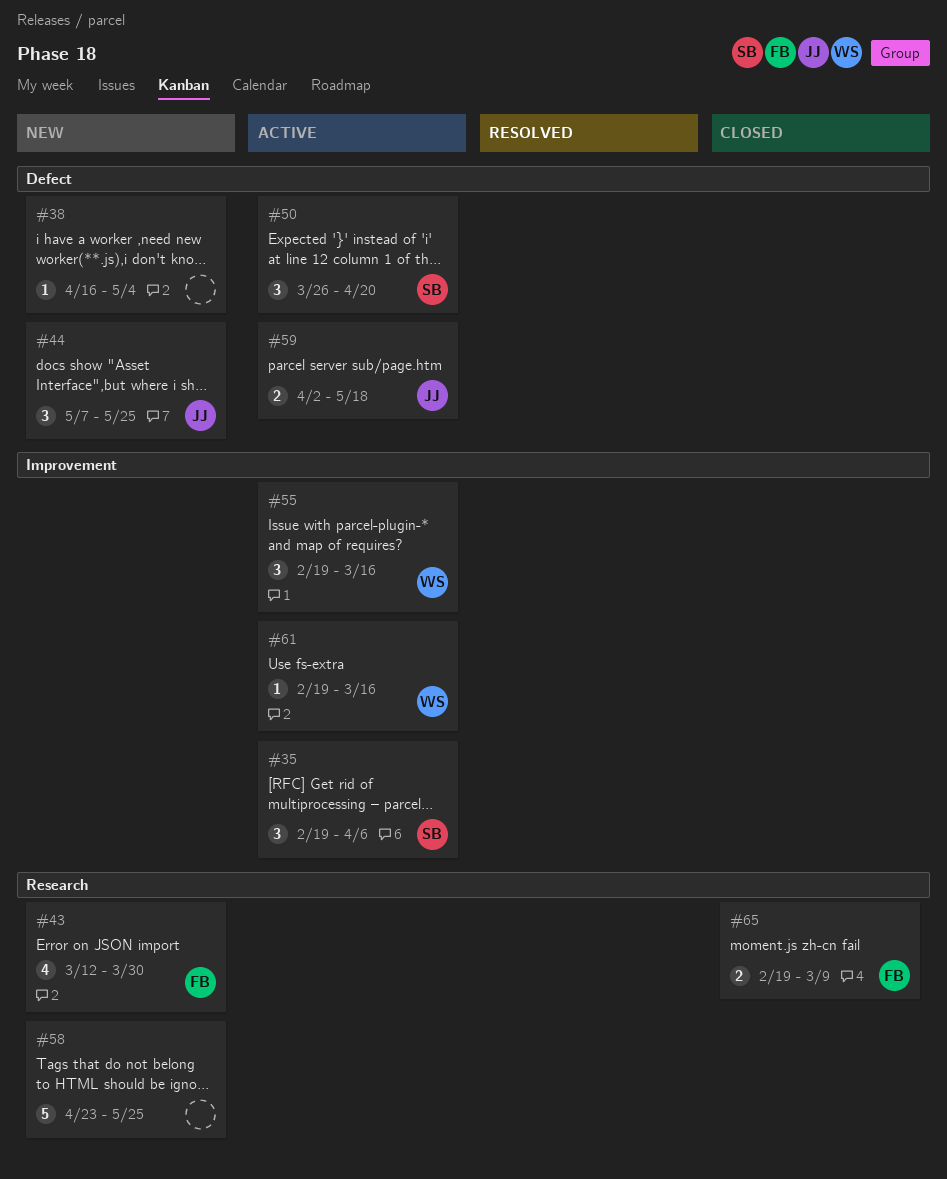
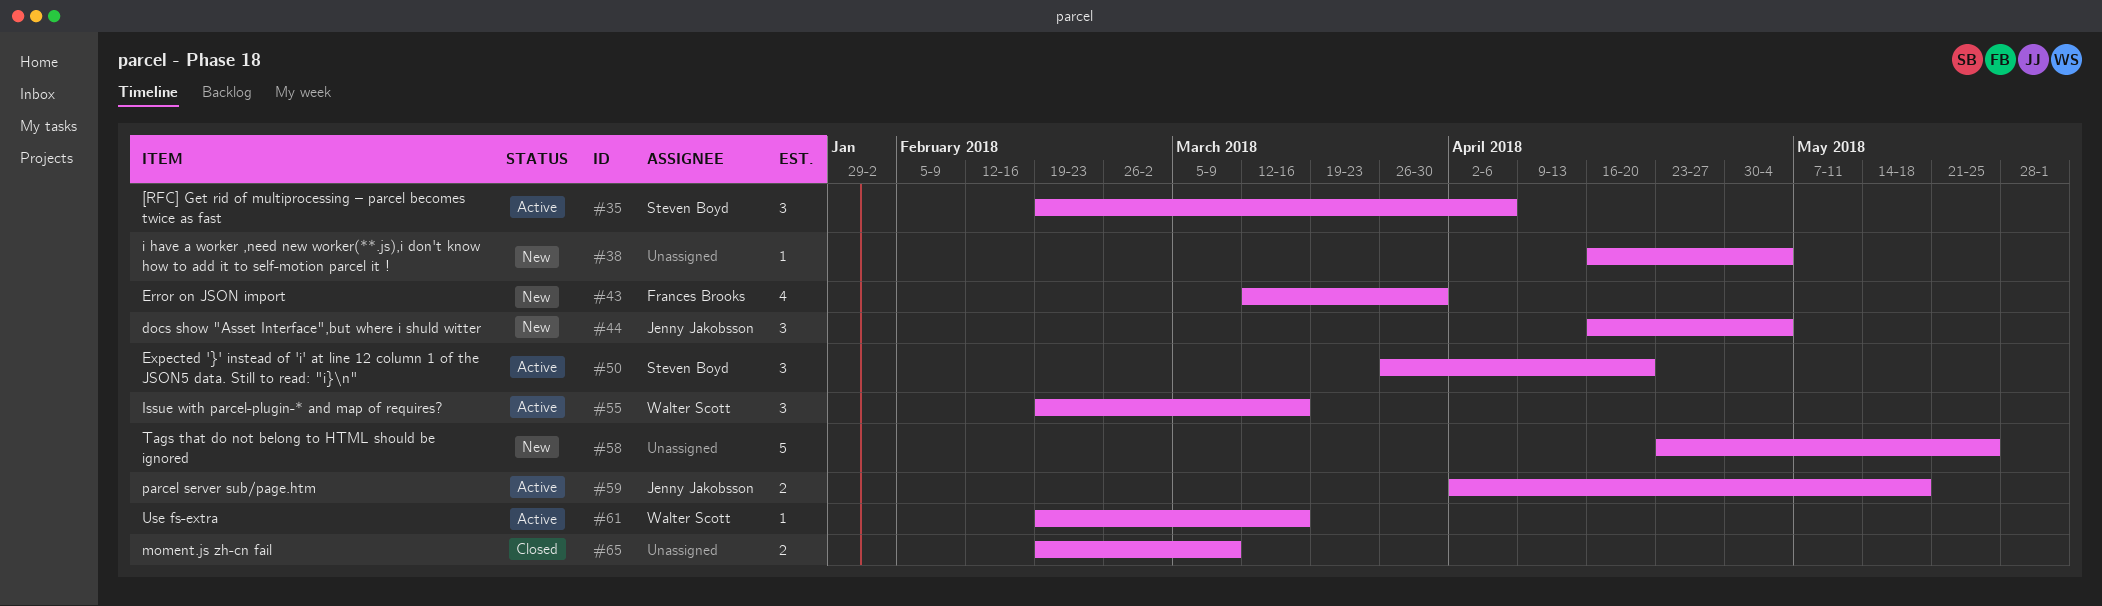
#44, start: May 7 -> Apr 16
#44, due: May 25 -> May 4
#65, owner: Frances Brooks -> none

